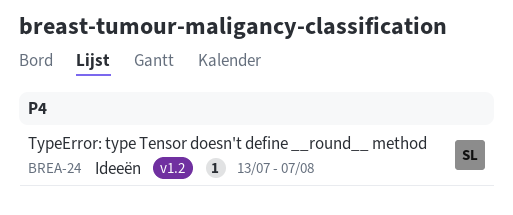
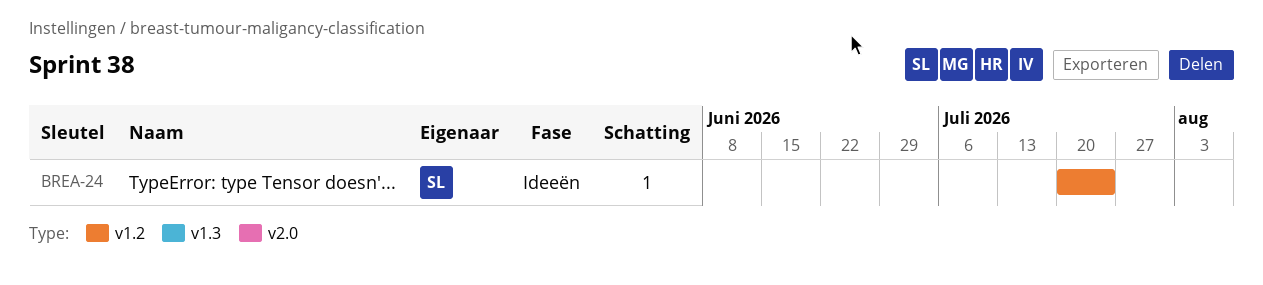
BREA-24, start: Jul 13 -> Jul 20
BREA-24, due: Aug 7 -> Jul 24

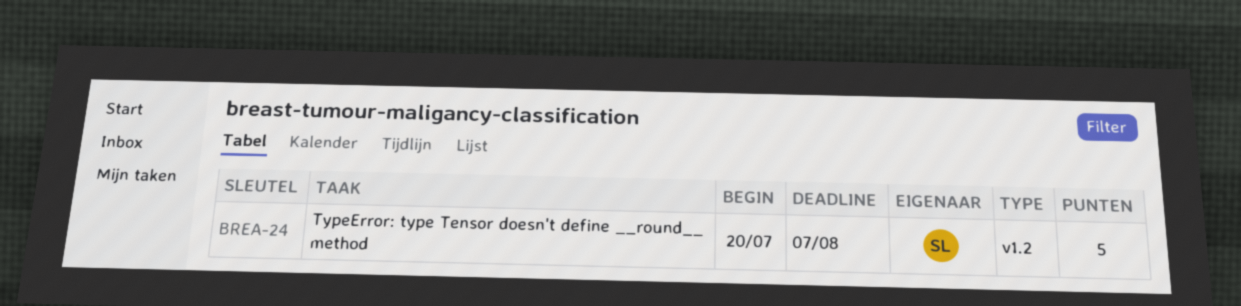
BREA-24, estimate: 1 -> 5
BREA-24, due: Jul 24 -> Aug 7

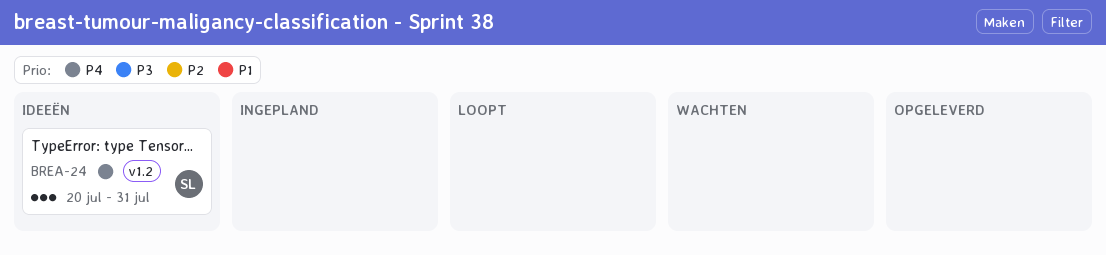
BREA-24, estimate: 5 -> 3
BREA-24, due: Aug 7 -> Jul 31

